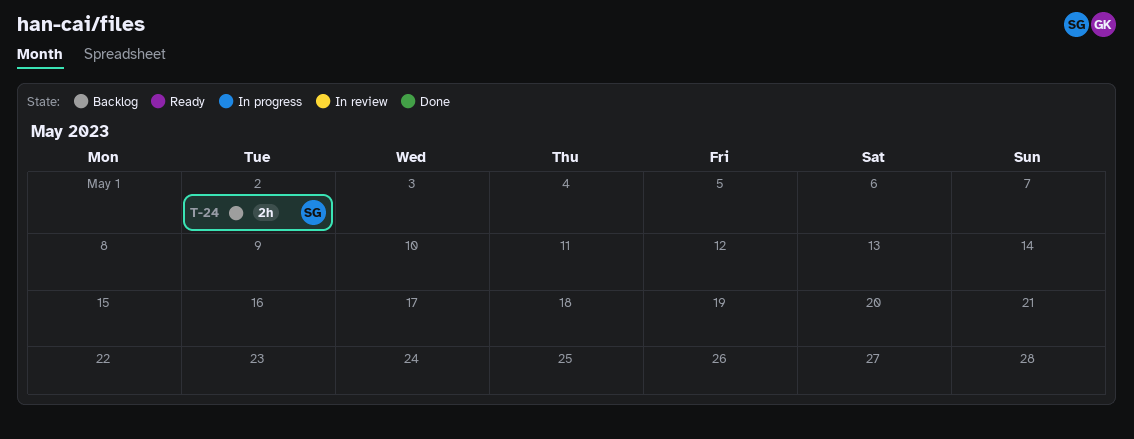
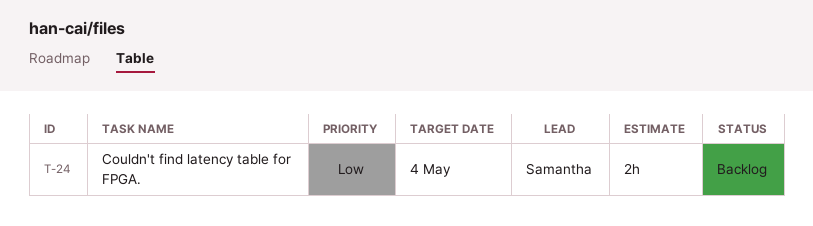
T-24, due: May 2 -> May 4

